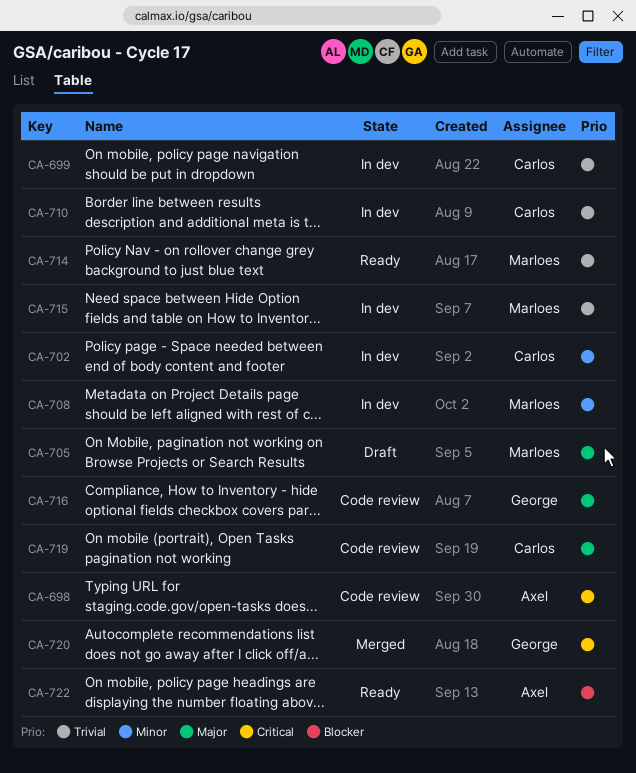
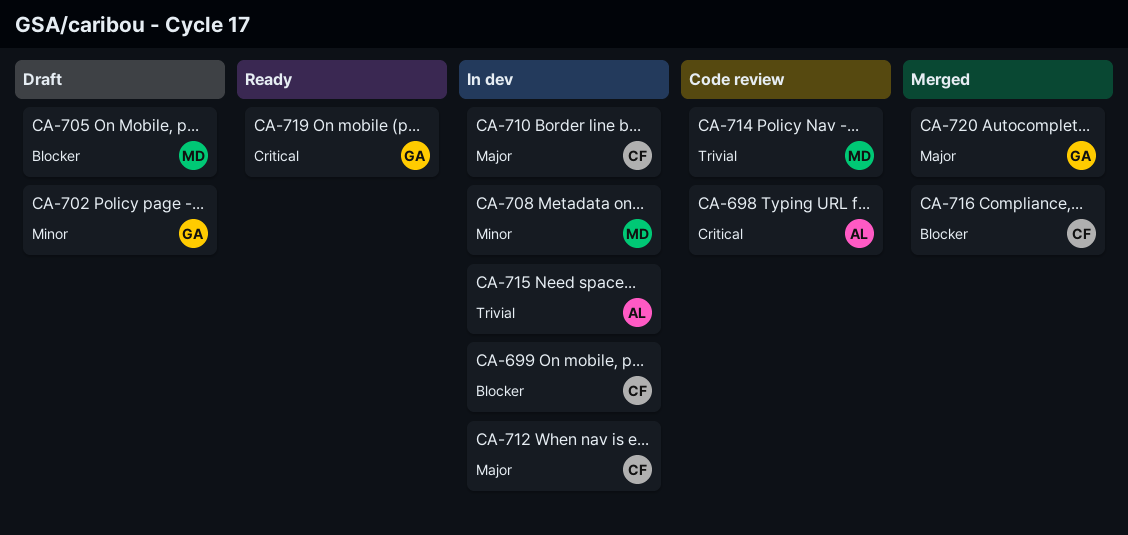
CA-699, priority: Trivial -> Blocker
CA-702, status: In dev -> Draft
CA-702, owner: Carlos -> George
CA-705, priority: Major -> Blocker
CA-710, priority: Trivial -> Major
CA-712: none -> present
CA-714, status: Ready -> Code review
CA-715, owner: Marloes -> Axel
CA-716, status: Code review -> Merged
CA-716, owner: George -> Carlos
CA-716, priority: Major -> Blocker
CA-719, status: Code review -> Ready
CA-719, owner: Carlos -> George
CA-719, priority: Major -> Critical
CA-720, priority: Critical -> Major
CA-722: present -> none

